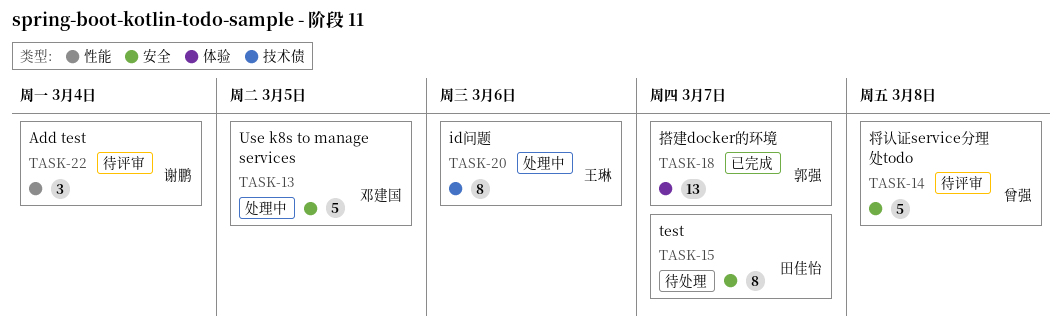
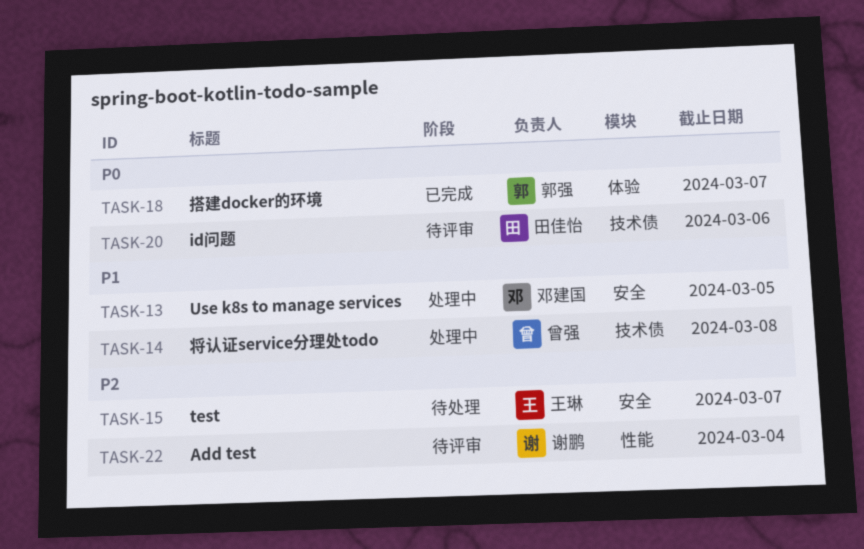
TASK-14, status: 待评审 -> 处理中
TASK-14, label: 安全 -> 技术债
TASK-15, owner: 田佳怡 -> 王琳
TASK-20, status: 处理中 -> 待评审
TASK-20, owner: 王琳 -> 田佳怡

